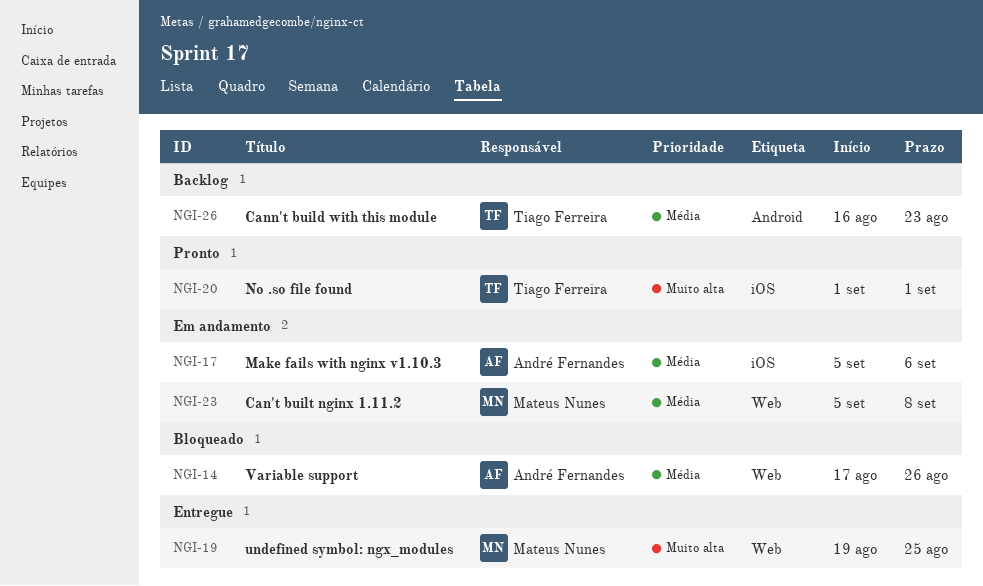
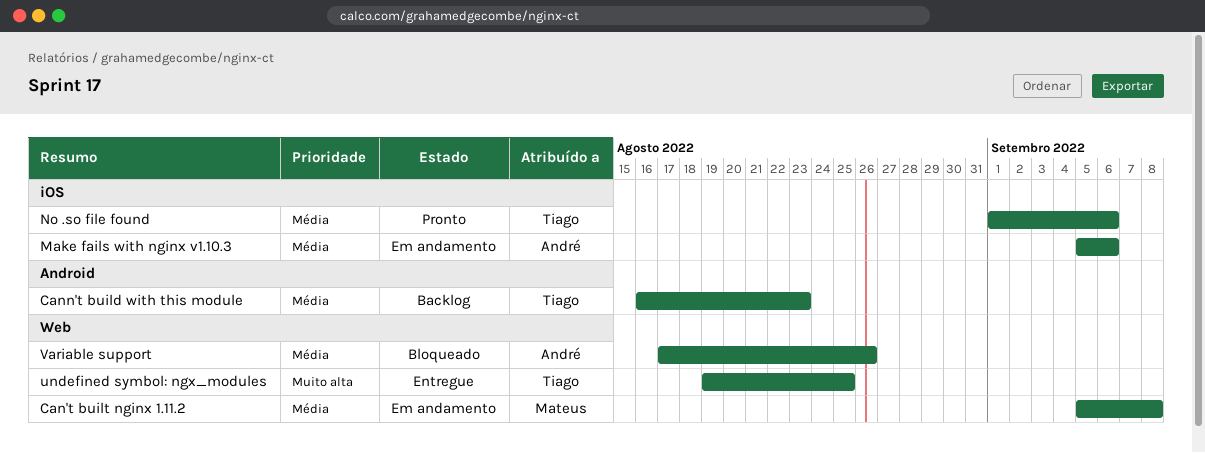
No .so file found, priority: Muito alta -> Média
No .so file found, due: Sep 1 -> Sep 6
undefined symbol: ngx_modules, owner: Mateus Nunes -> Tiago Ferreira

